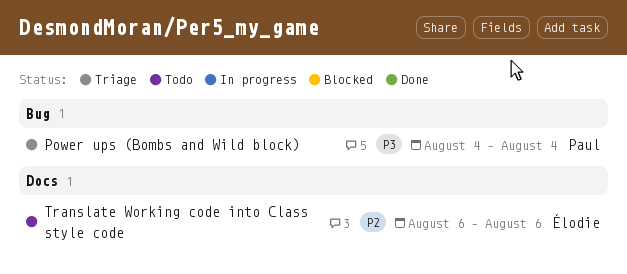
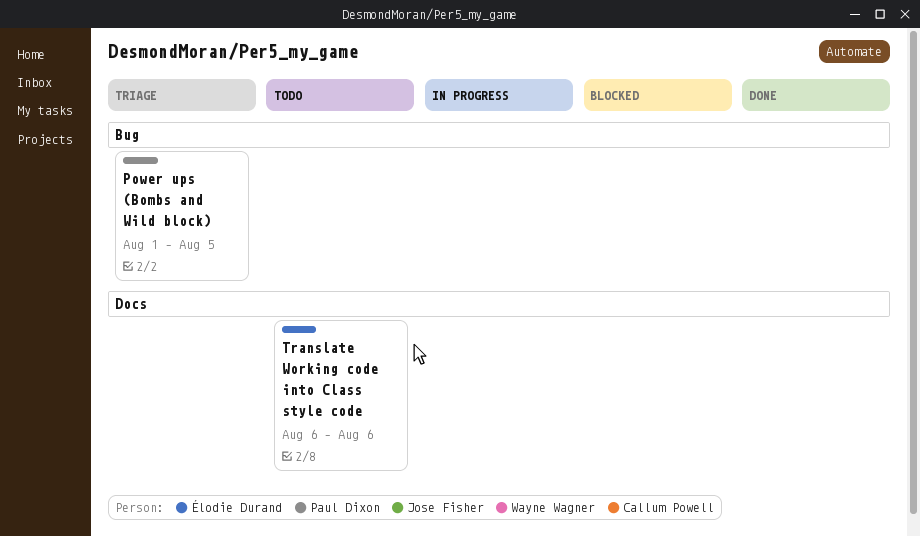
Power ups (Bombs and Wild block), start: Aug 4 -> Aug 1
Power ups (Bombs and Wild block), due: Aug 4 -> Aug 5

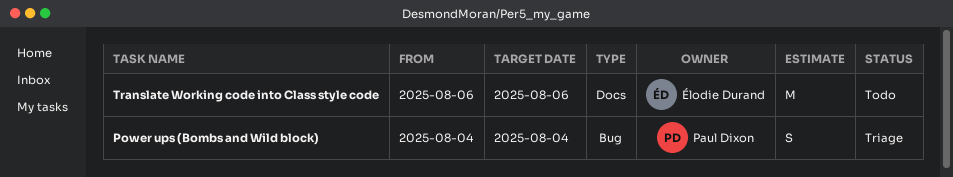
Power ups (Bombs and Wild block), start: Aug 1 -> Aug 4
Power ups (Bombs and Wild block), due: Aug 5 -> Aug 4

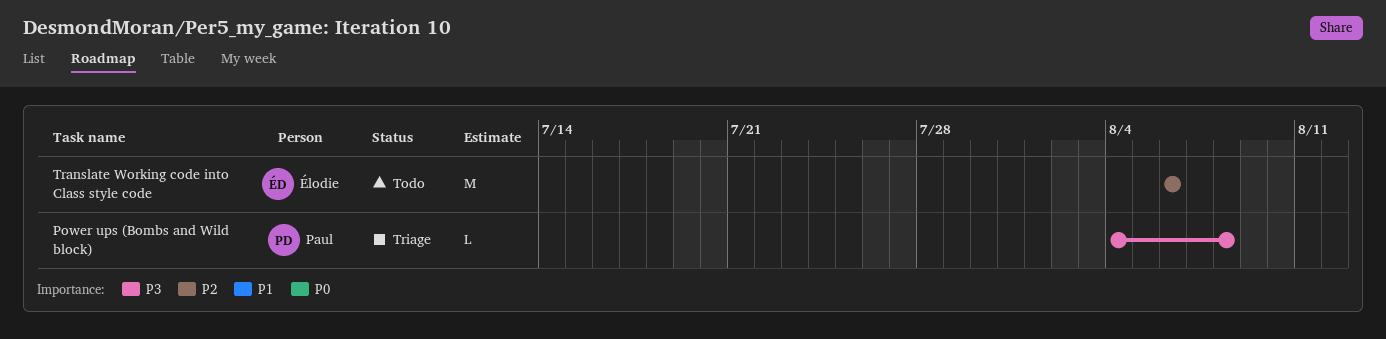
Power ups (Bombs and Wild block), estimate: S -> L
Power ups (Bombs and Wild block), due: Aug 4 -> Aug 8

